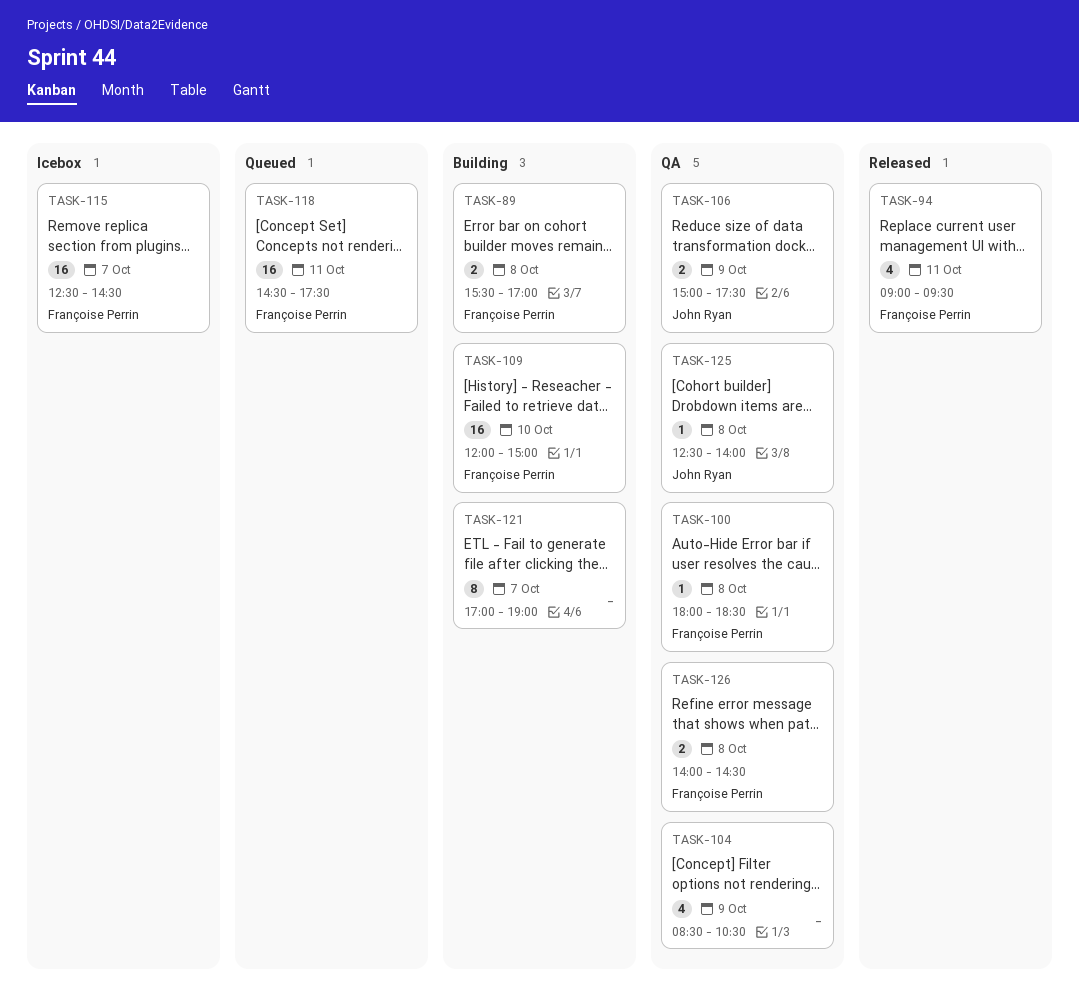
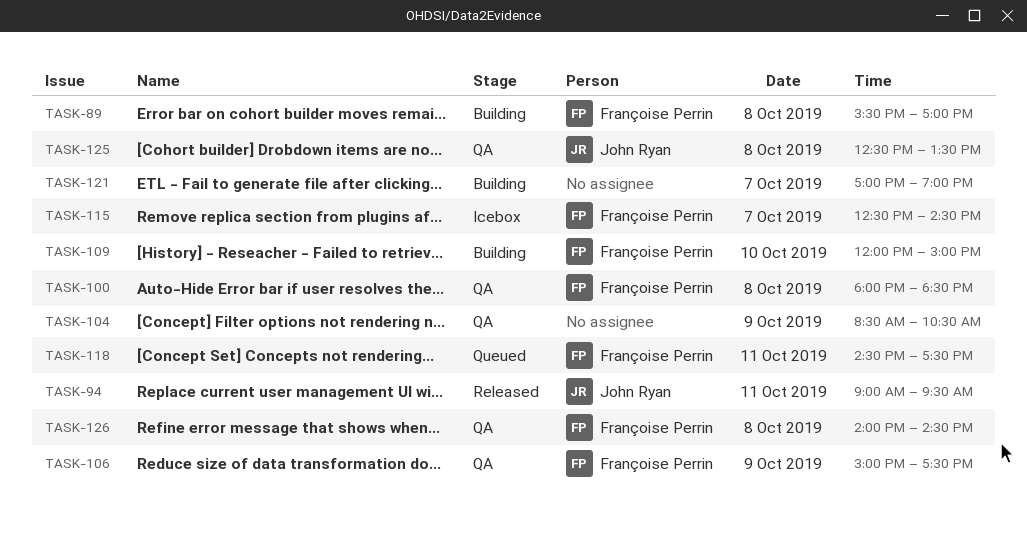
TASK-94, owner: Françoise Perrin -> John Ryan
TASK-106, owner: John Ryan -> Françoise Perrin
TASK-125, ends: 14:00 -> 13:30

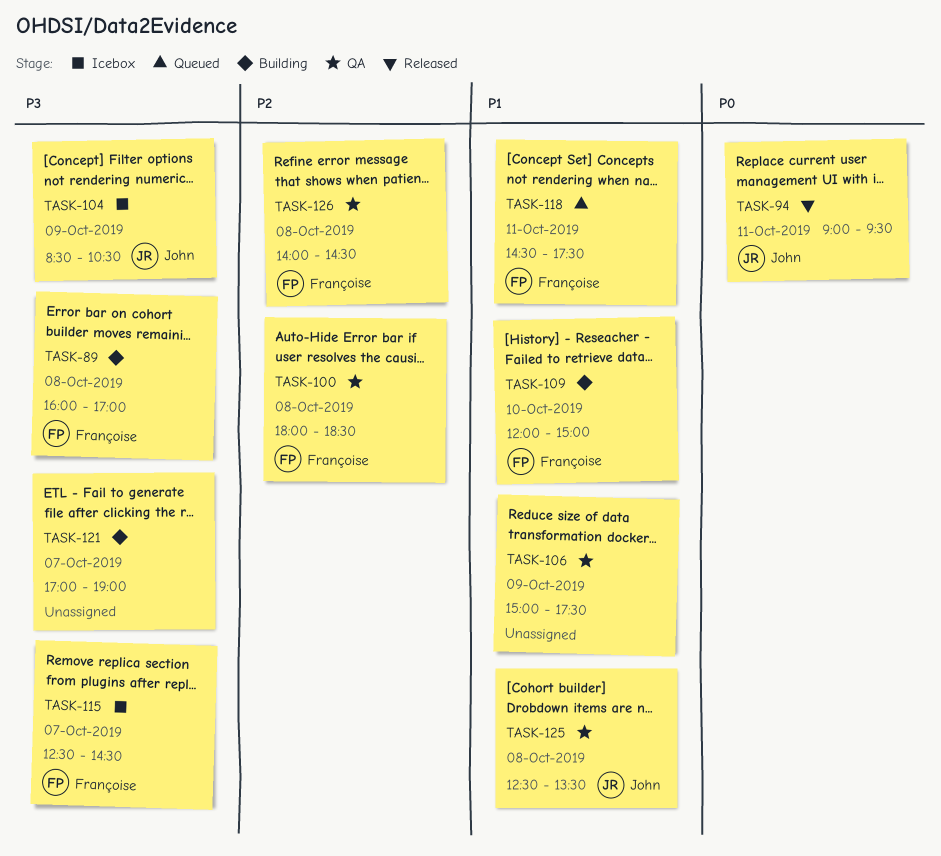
TASK-89, begins: 15:30 -> 16:00
TASK-104, status: QA -> Icebox
TASK-104, owner: none -> John Ryan
TASK-106, owner: Françoise Perrin -> none

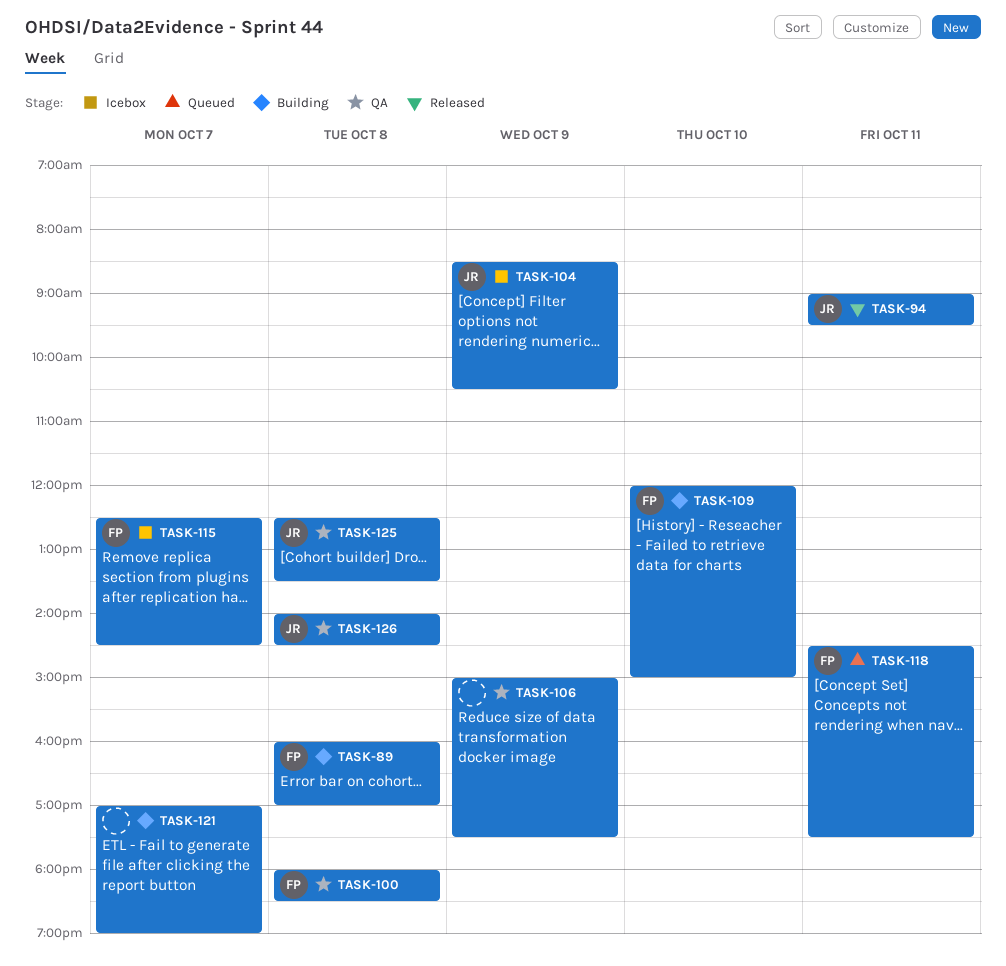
TASK-126, owner: Françoise -> John

